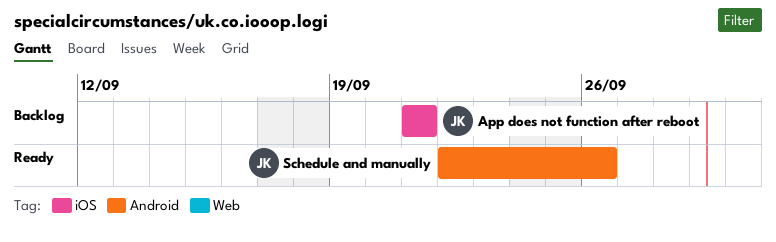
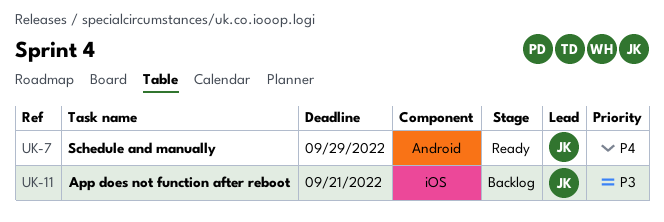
Schedule and manually, due: Sep 26 -> Sep 29

